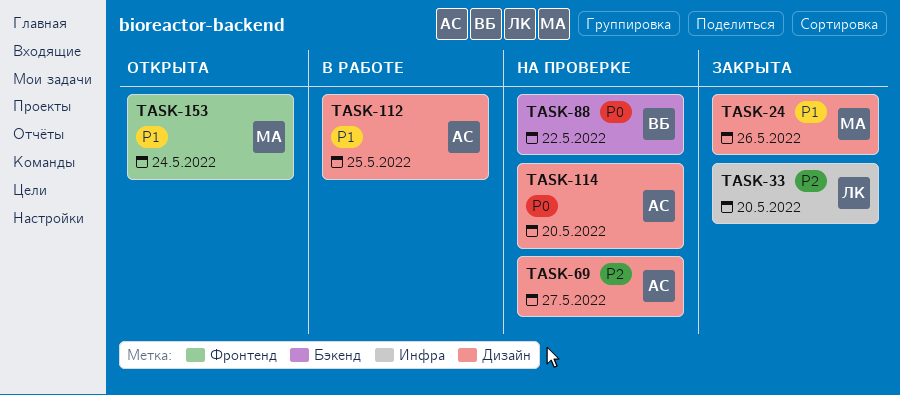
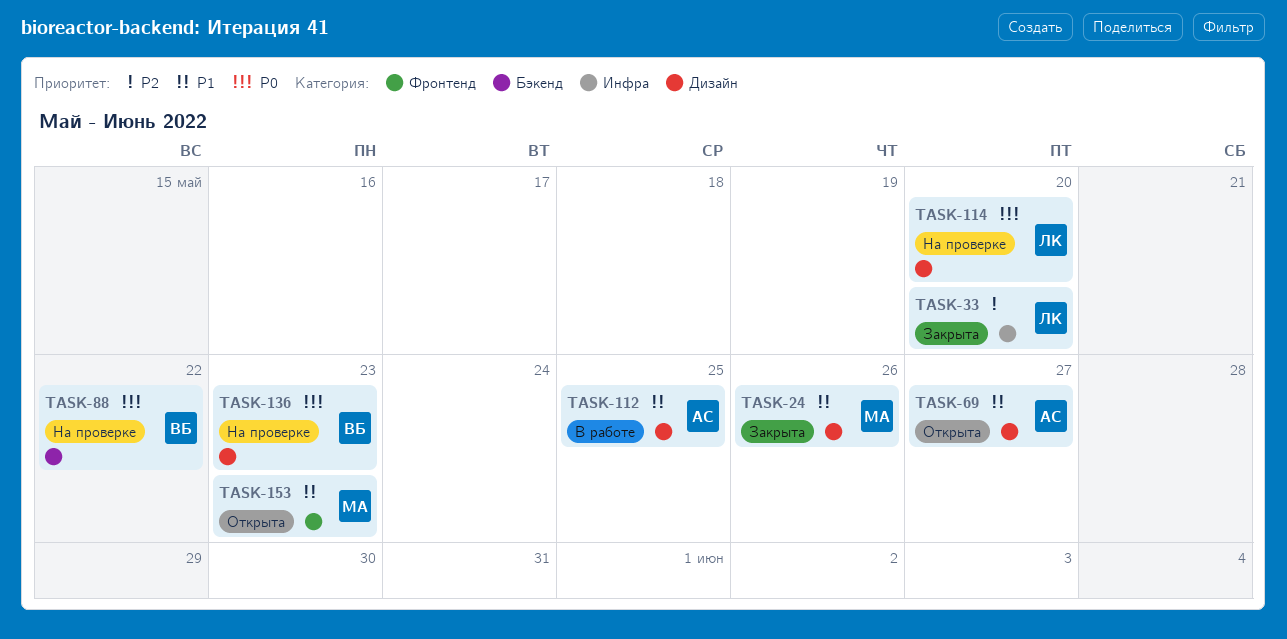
TASK-69, status: На проверке -> Открыта
TASK-69, priority: P2 -> P1
TASK-114, owner: АС -> ЛК
TASK-136: none -> present
TASK-153, due: May 24 -> May 23

